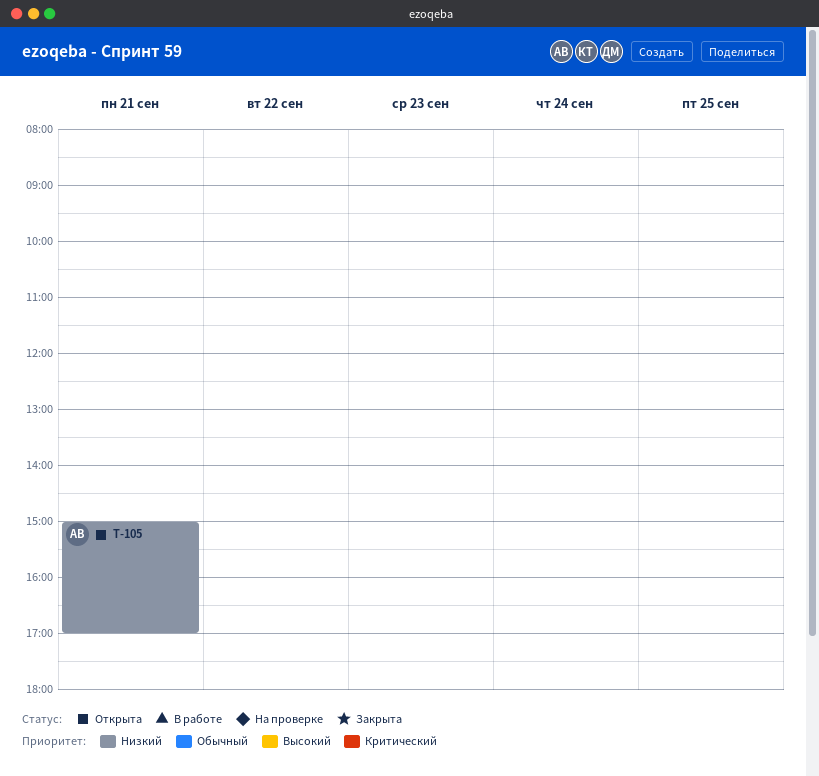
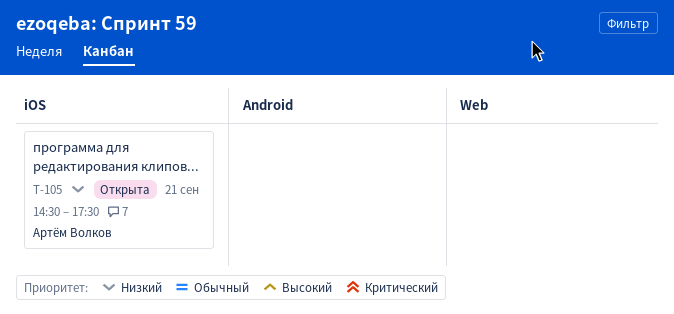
T-105, begins: 15:00 -> 14:30
T-105, ends: 17:00 -> 17:30

